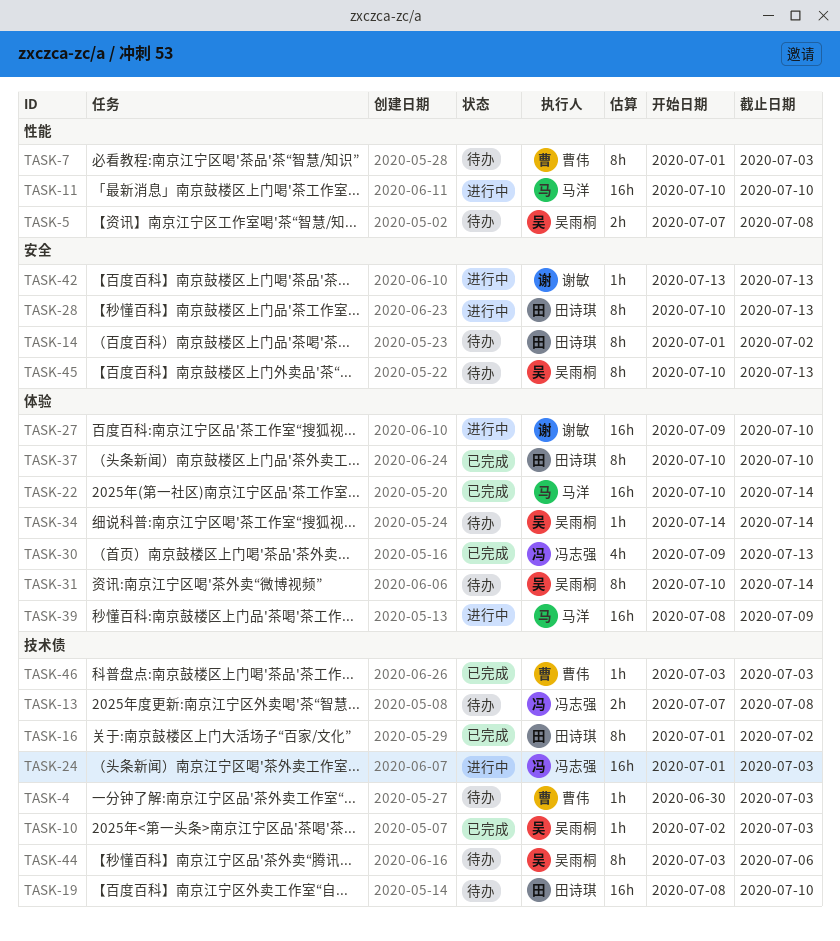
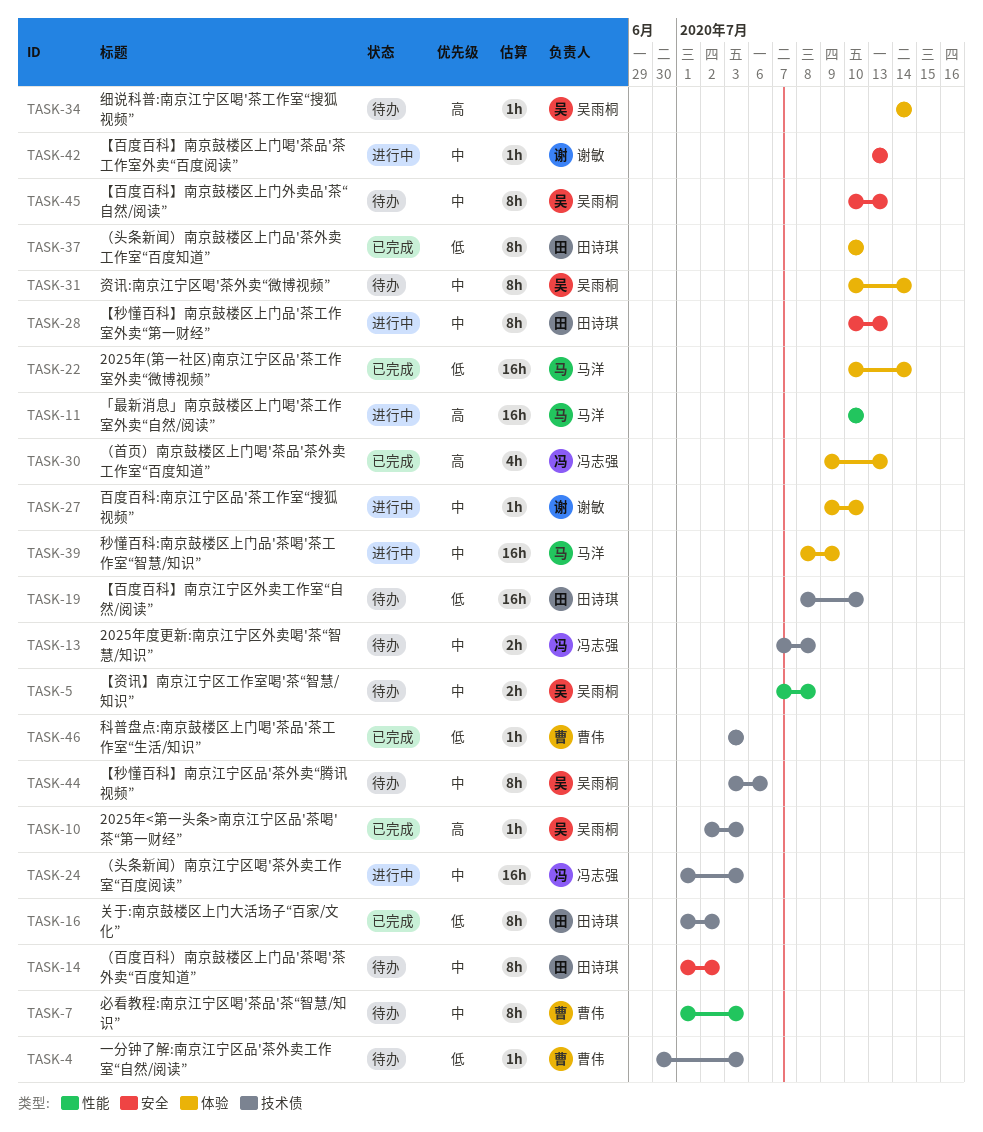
TASK-27, estimate: 16h -> 1h

